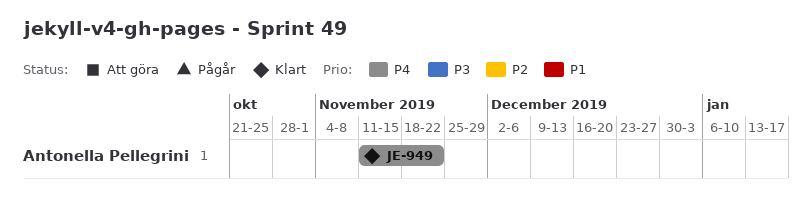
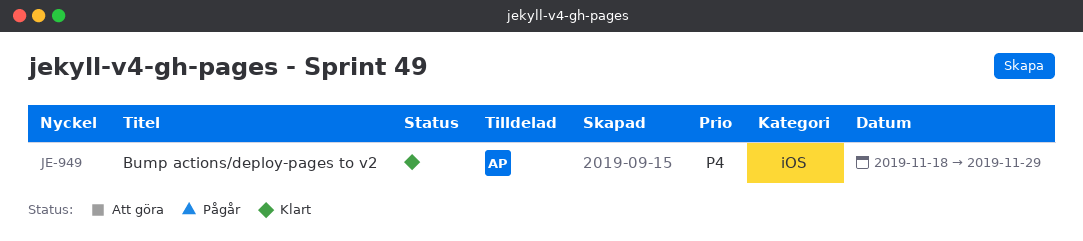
JE-949, start: Nov 11 -> Nov 18
JE-949, due: Nov 22 -> Nov 29

